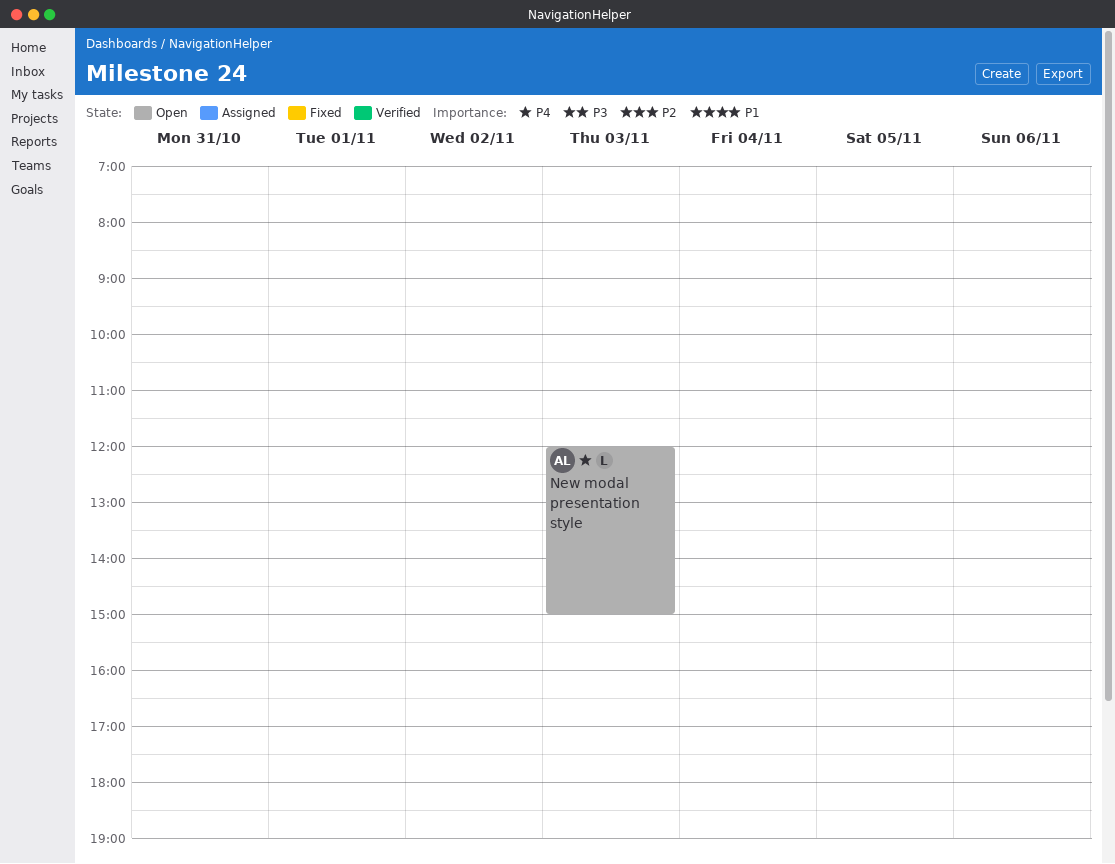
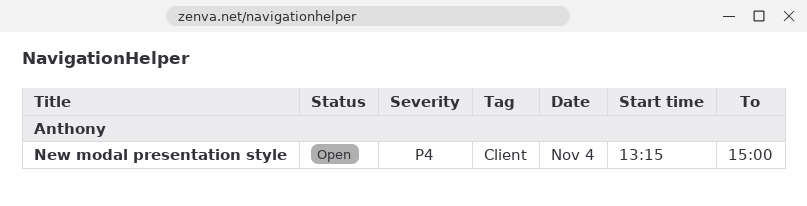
New modal presentation style, day: Nov 3 -> Nov 4
New modal presentation style, begins: 12:00 -> 13:15

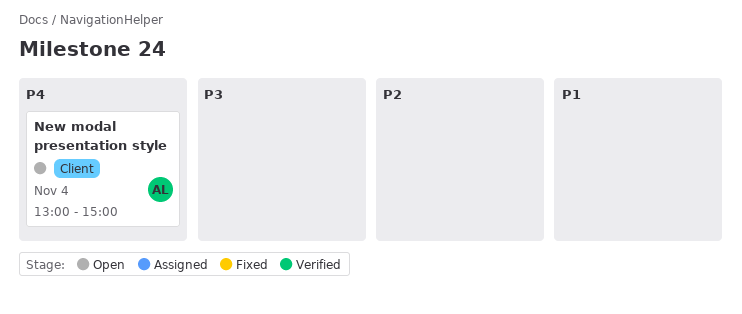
New modal presentation style, begins: 13:15 -> 13:00

